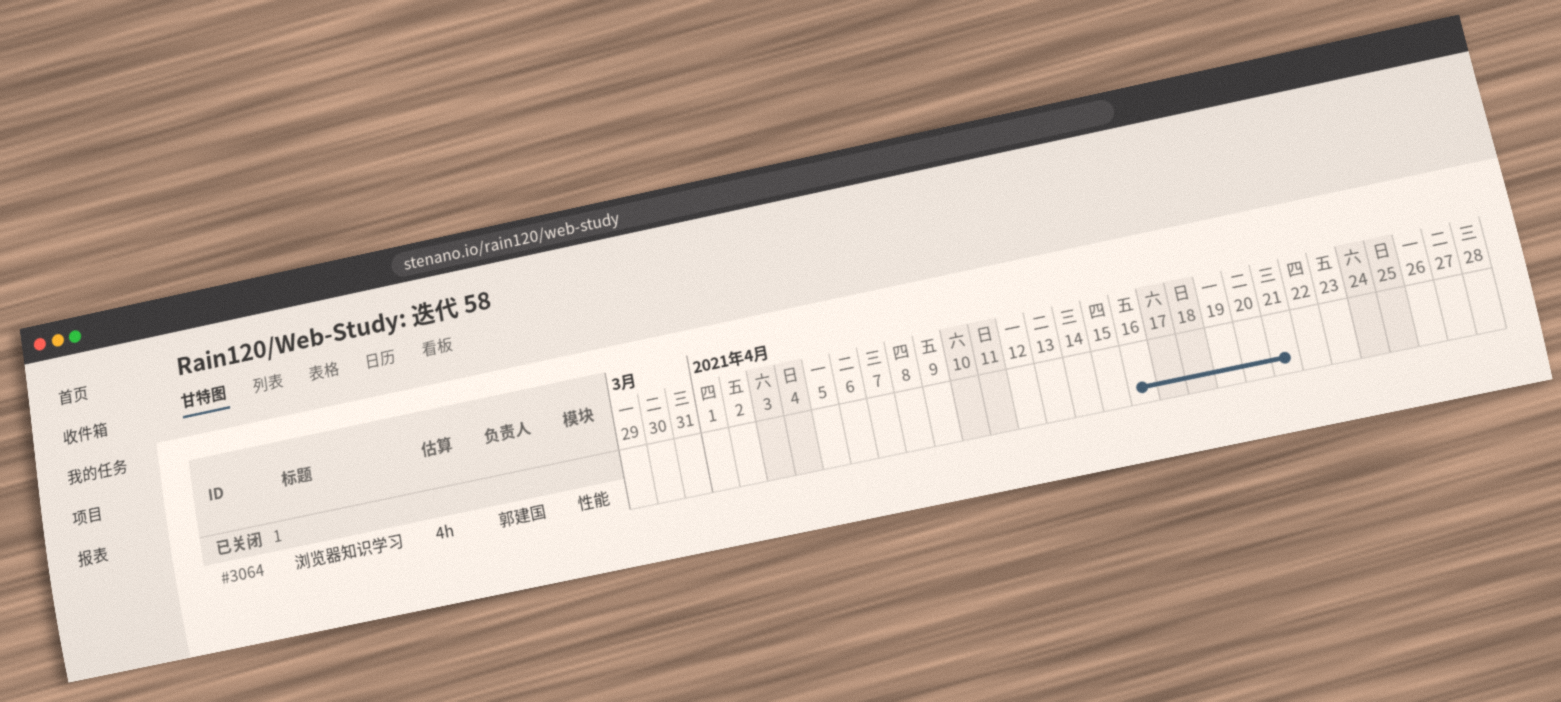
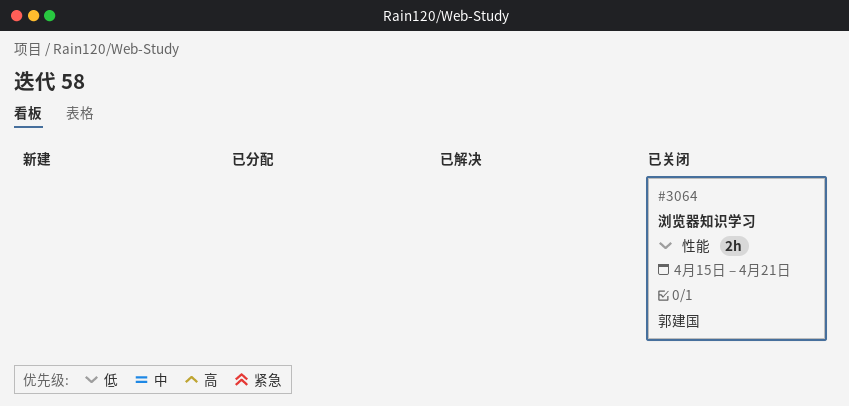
#3064, estimate: 4h -> 2h
#3064, start: Apr 16 -> Apr 15

